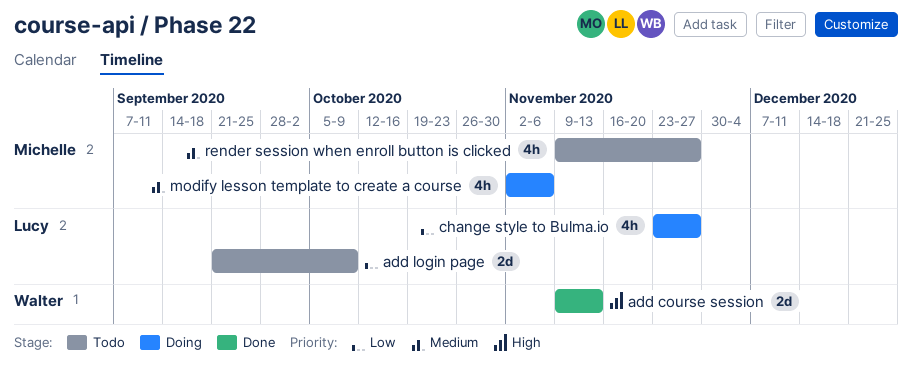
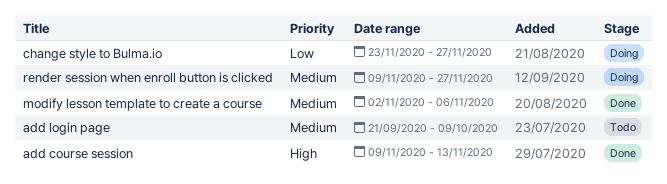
add login page, priority: Low -> Medium
modify lesson template to create a course, status: Doing -> Done
render session when enroll button is clicked, status: Todo -> Doing

